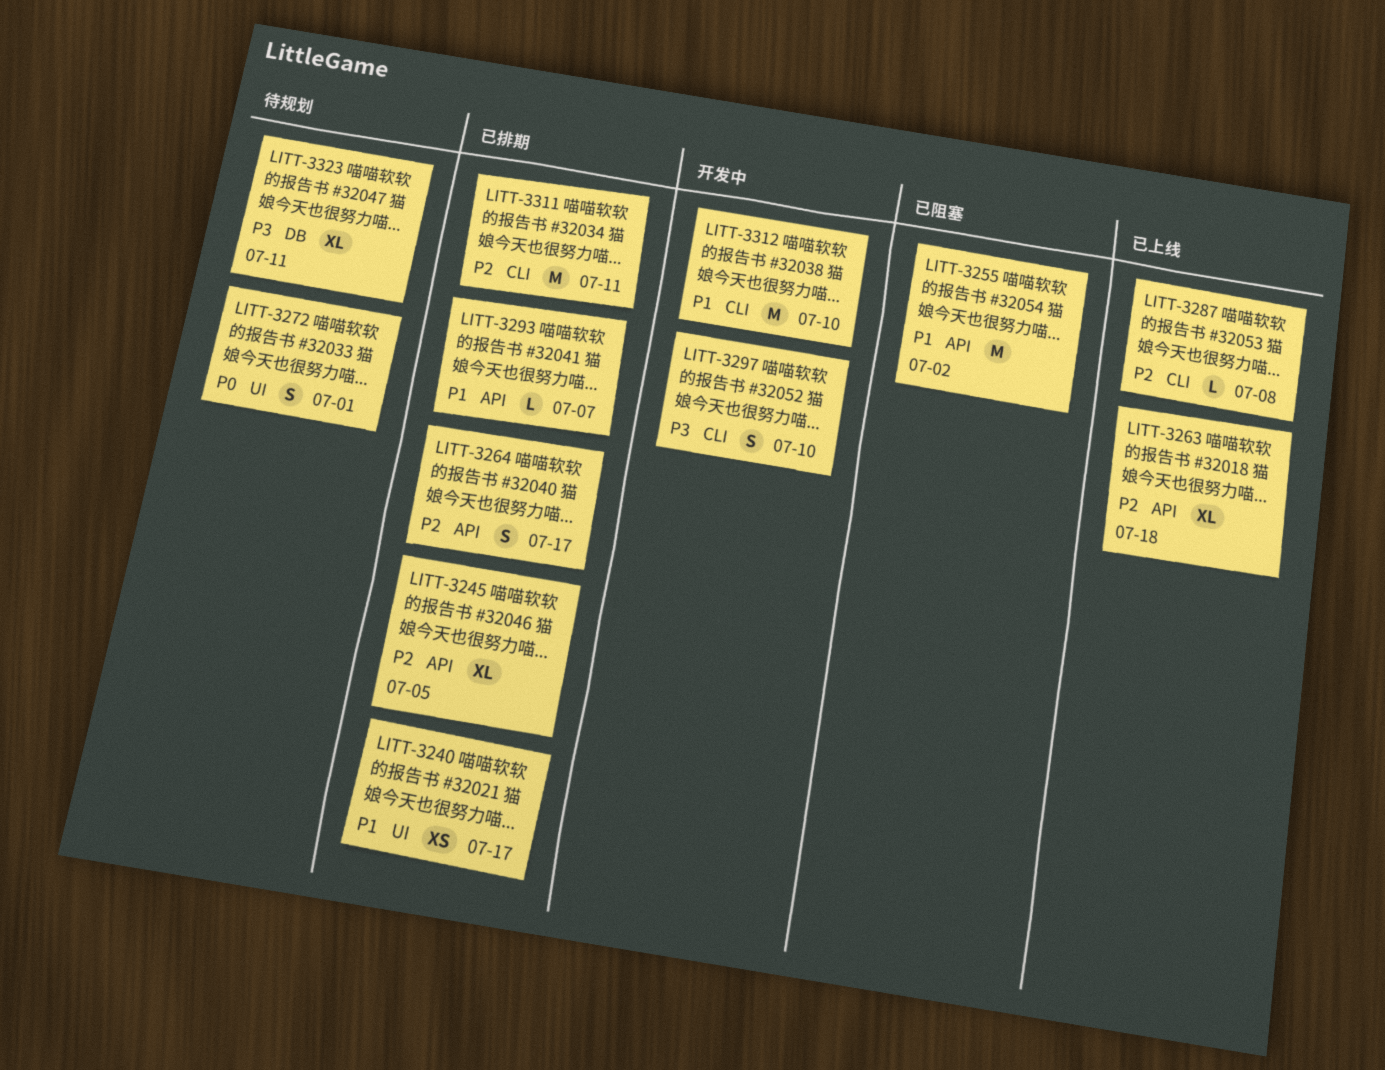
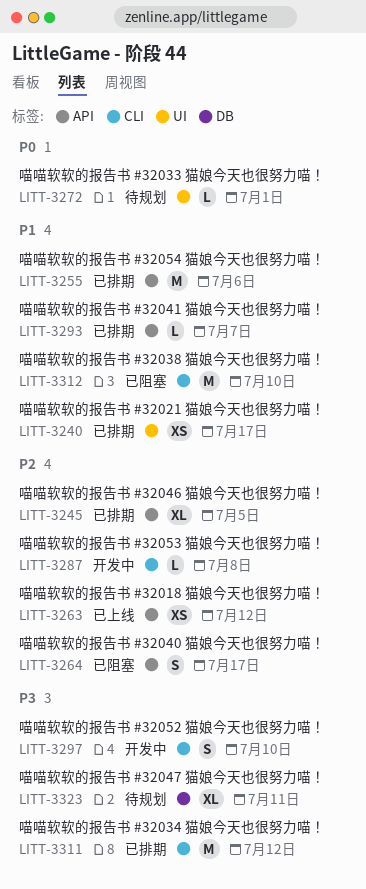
LITT-3255, status: 已阻塞 -> 已排期
LITT-3255, due: Jul 2 -> Jul 6
LITT-3263, estimate: XL -> XS
LITT-3263, due: Jul 18 -> Jul 12
LITT-3264, status: 已排期 -> 已阻塞
LITT-3272, estimate: S -> L
LITT-3287, status: 已上线 -> 开发中
LITT-3311, priority: P2 -> P3
LITT-3311, due: Jul 11 -> Jul 12
LITT-3312, status: 开发中 -> 已阻塞

